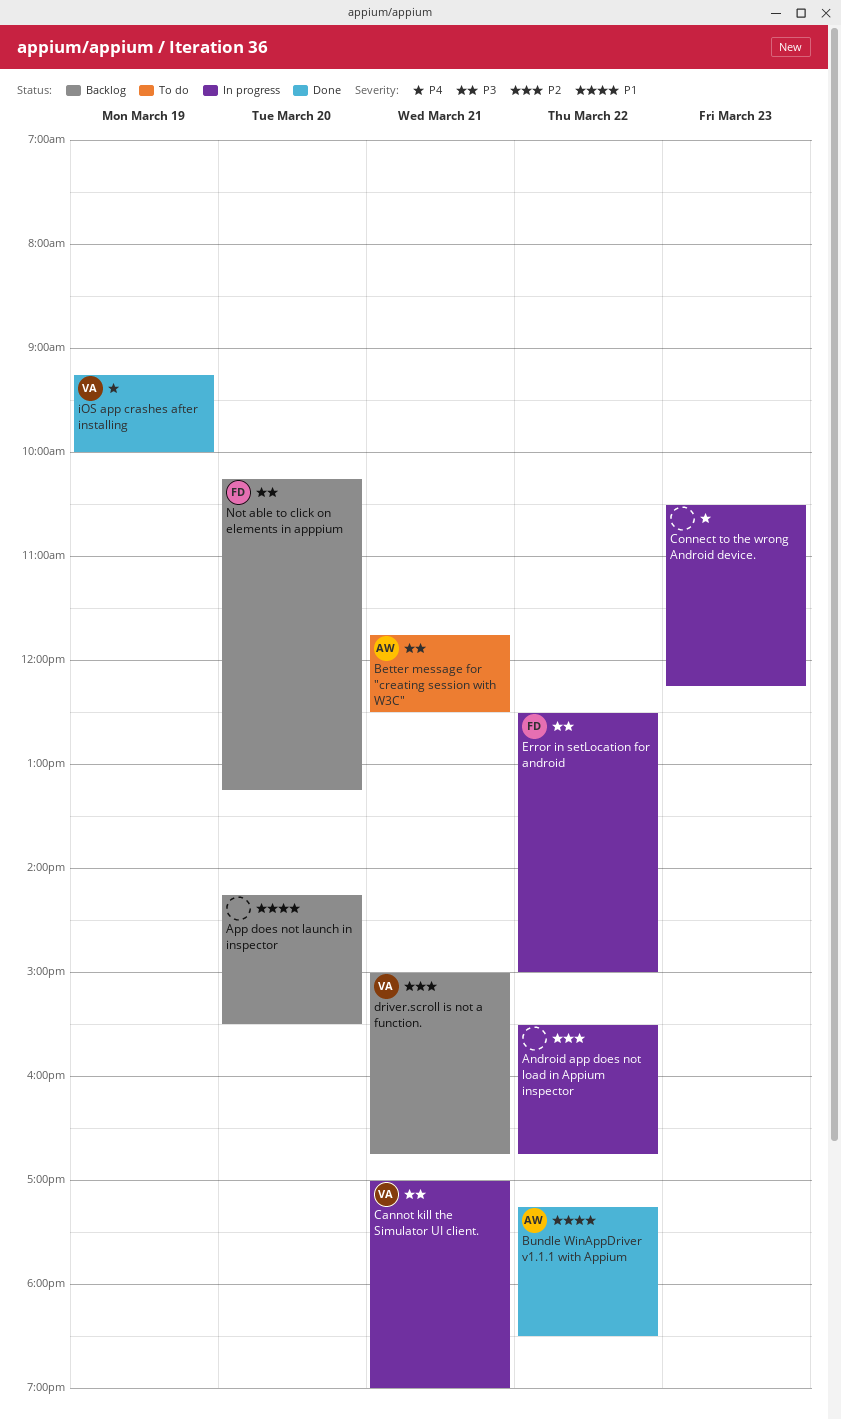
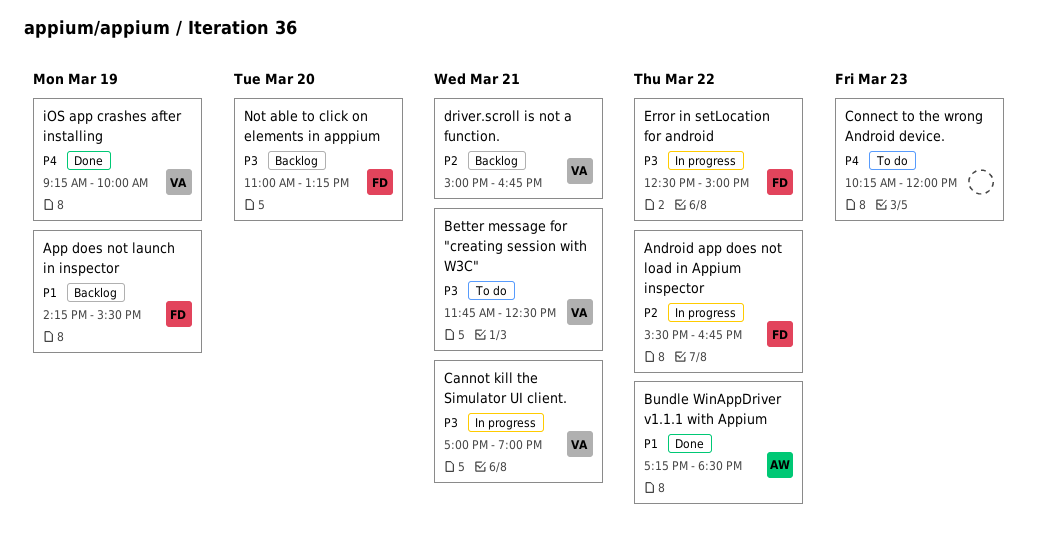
Android app does not load in Appium inspector, owner: none -> FD
App does not launch in inspector, owner: none -> FD
App does not launch in inspector, day: Mar 20 -> Mar 19
Better message for "creating session with W3C", owner: AW -> VA
Connect to the wrong Android device., status: In progress -> To do
Connect to the wrong Android device., begins: 10:30 -> 10:15
Connect to the wrong Android device., ends: 12:15 -> 12:00
Not able to click on elements in apppium, begins: 10:15 -> 11:00

